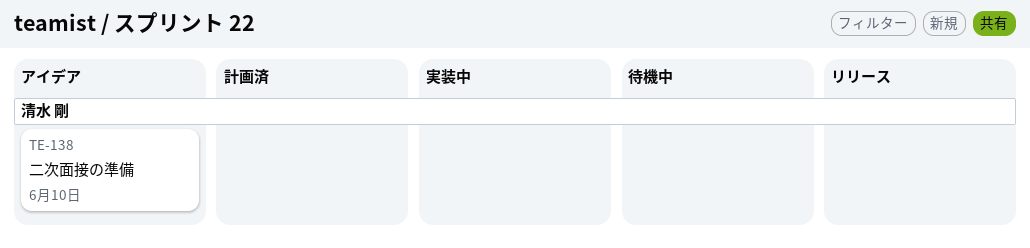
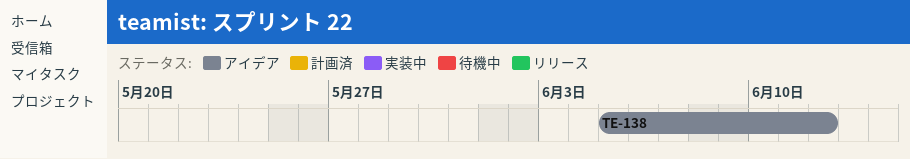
TE-138, due: Jun 10 -> Jun 12

